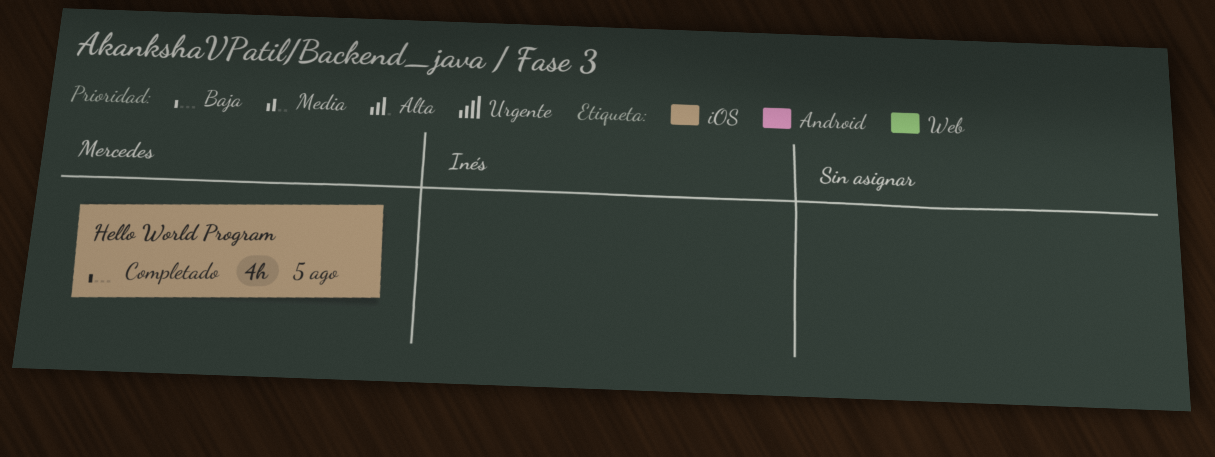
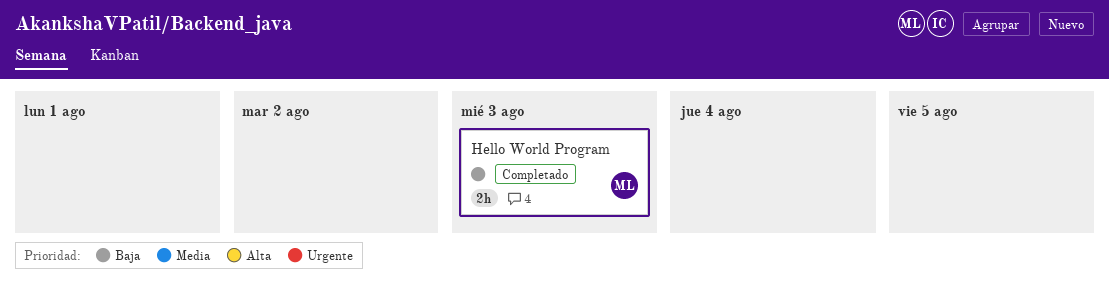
Hello World Program, estimate: 4h -> 2h
Hello World Program, due: Aug 5 -> Aug 3

